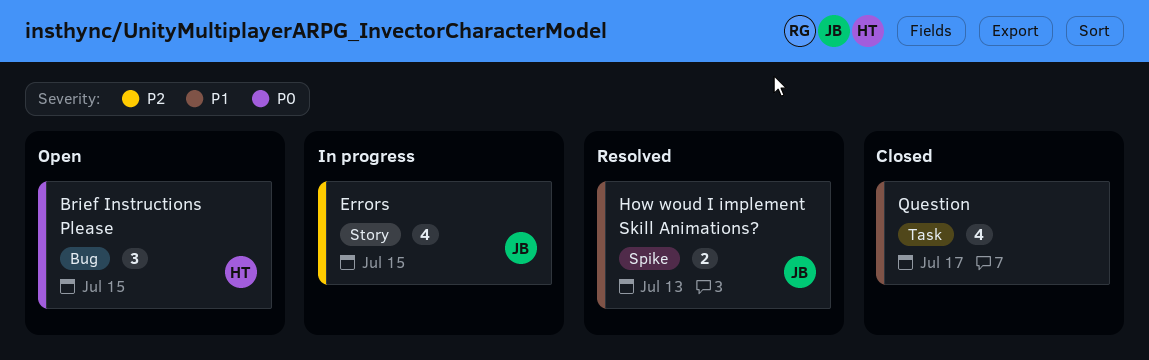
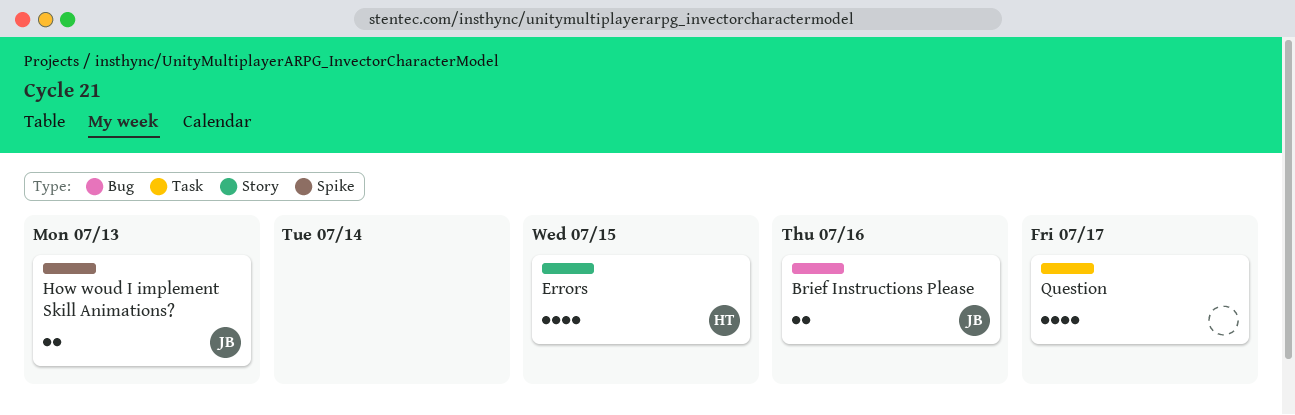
Brief Instructions Please, owner: HT -> JB
Brief Instructions Please, estimate: 3 -> 2
Brief Instructions Please, due: Jul 15 -> Jul 16
Errors, owner: JB -> HT

